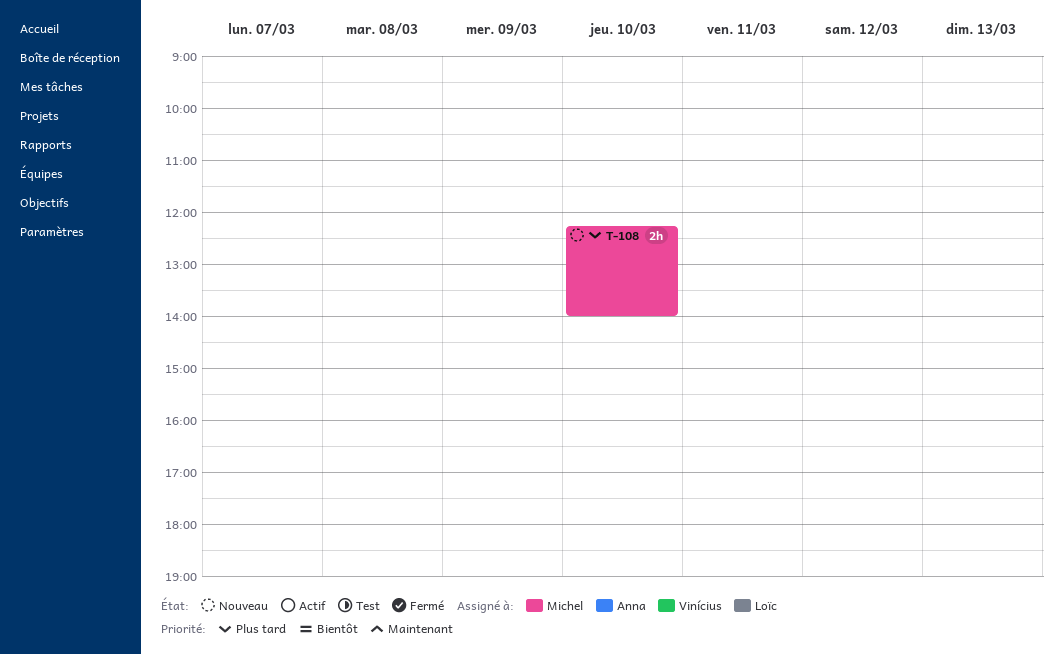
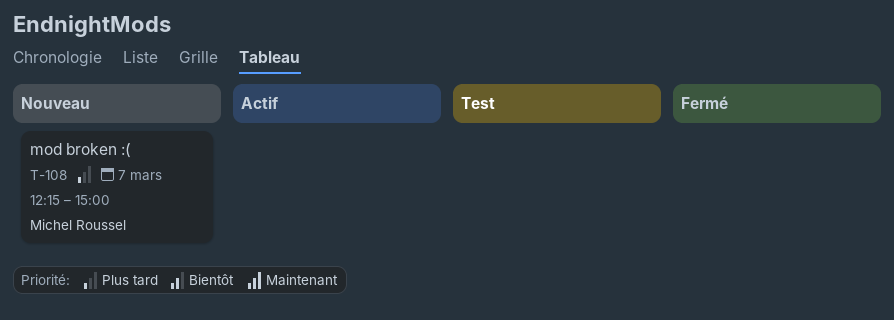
T-108, day: Mar 10 -> Mar 7
T-108, ends: 14:00 -> 15:00

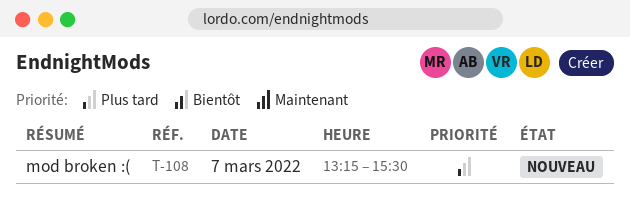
T-108, begins: 12:15 -> 13:15
T-108, ends: 15:00 -> 15:30

